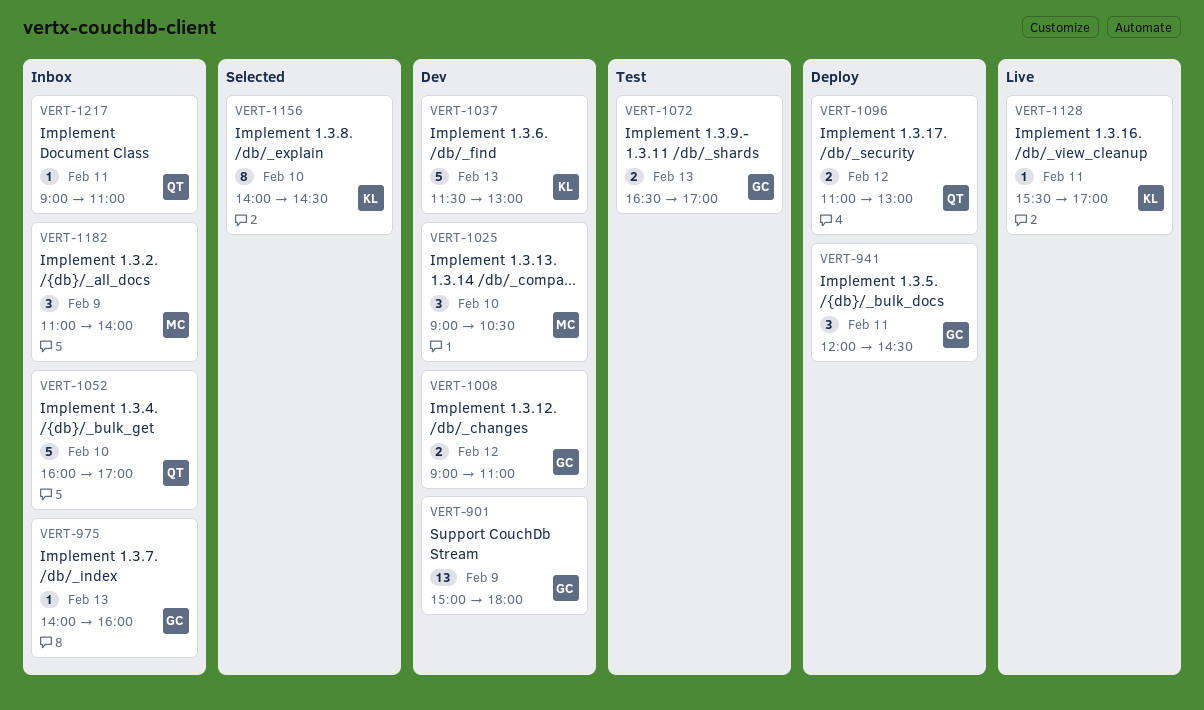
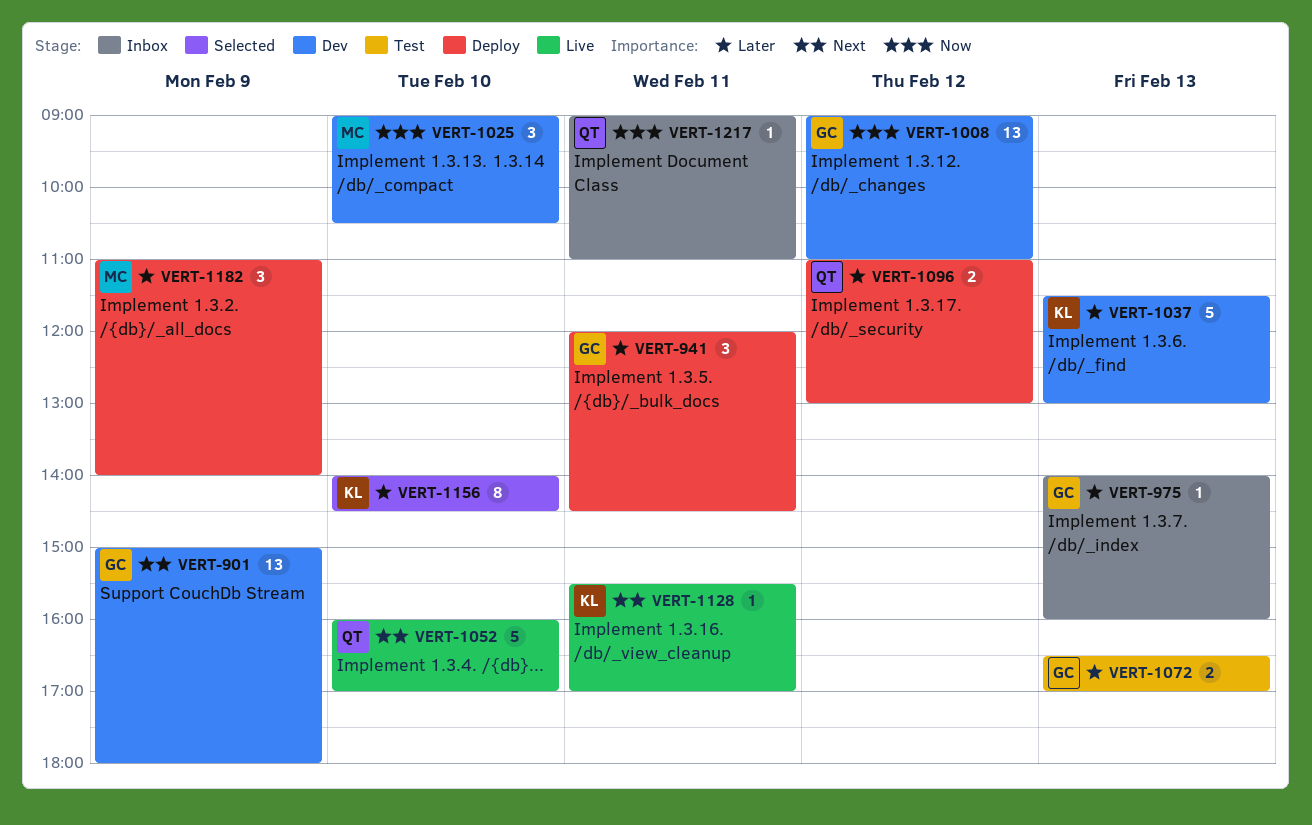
VERT-1008, estimate: 2 -> 13
VERT-1052, status: Inbox -> Live
VERT-1182, status: Inbox -> Deploy

